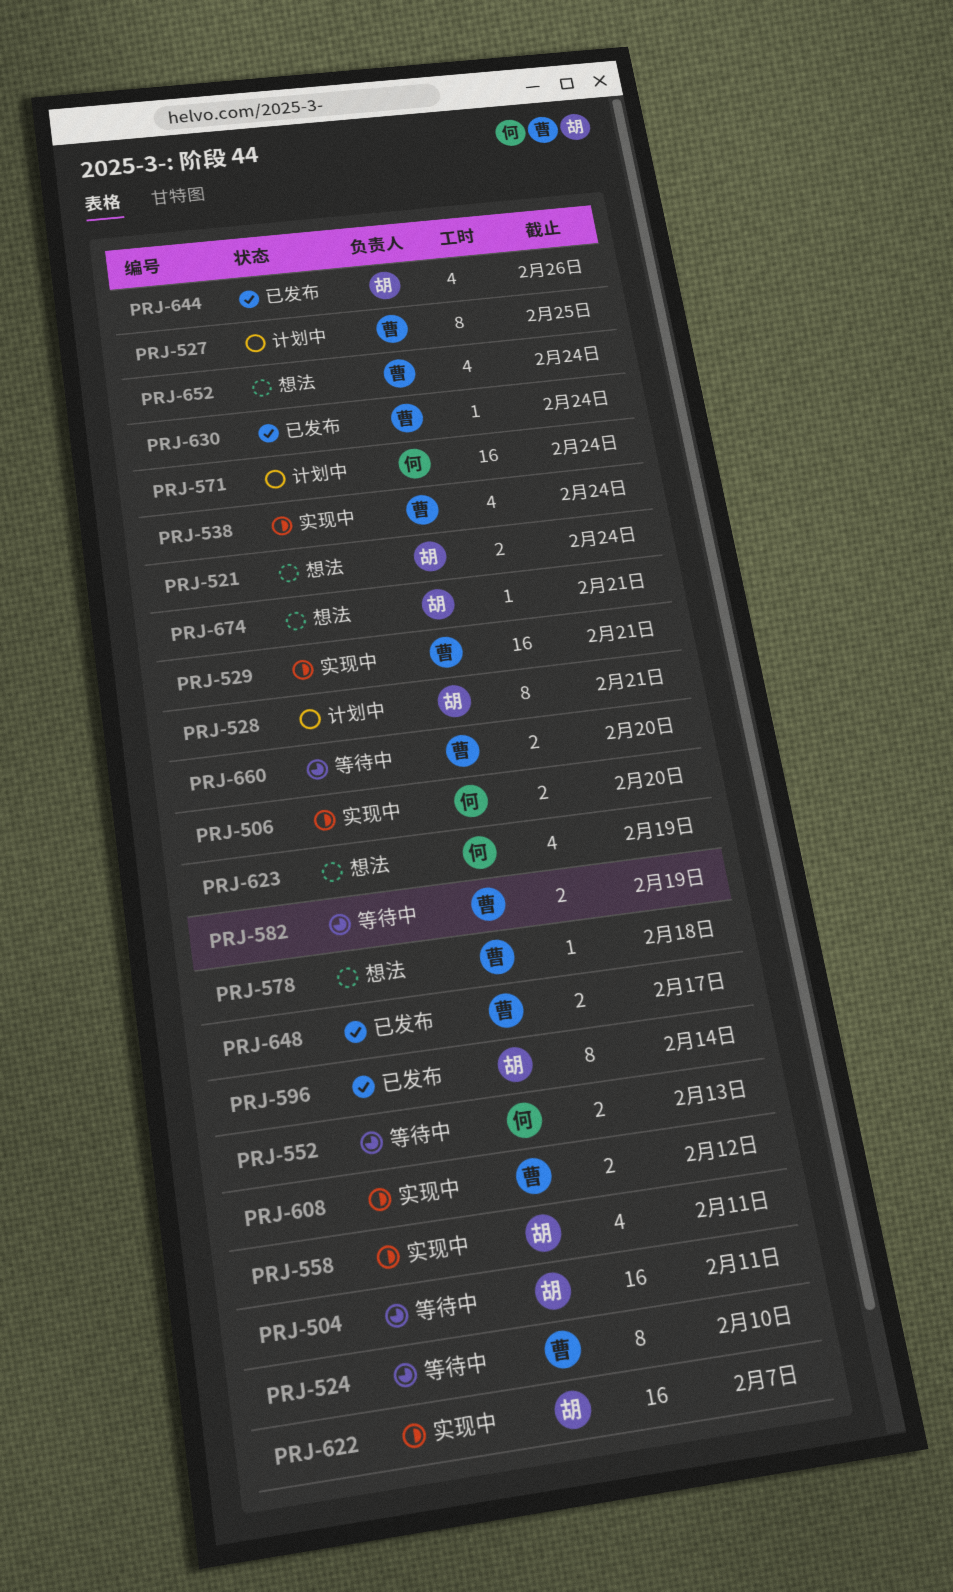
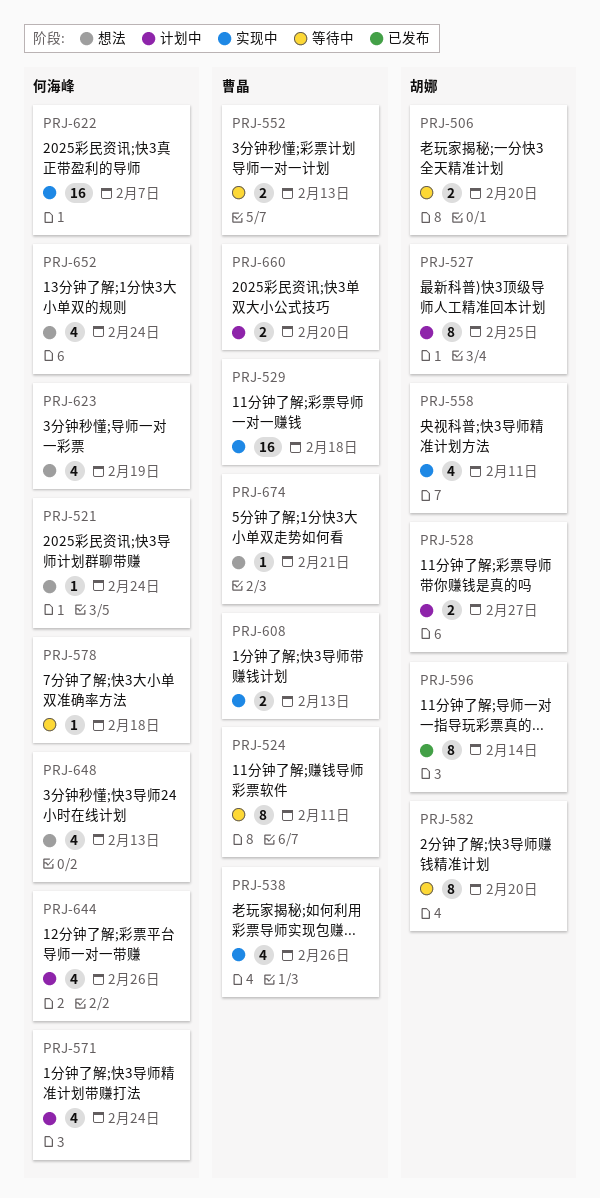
PRJ-504: present -> none
PRJ-506, status: 实现中 -> 等待中
PRJ-506, owner: 何海峰 -> 胡娜
PRJ-521, owner: 胡娜 -> 何海峰
PRJ-521, estimate: 2 -> 1
PRJ-524, due: Feb 10 -> Feb 11
PRJ-527, owner: 曹晶 -> 胡娜
PRJ-528, estimate: 8 -> 2
PRJ-528, due: Feb 21 -> Feb 27
PRJ-529, due: Feb 21 -> Feb 18
PRJ-538, due: Feb 24 -> Feb 26
PRJ-552, owner: 何海峰 -> 曹晶
PRJ-571, estimate: 16 -> 4
PRJ-578, status: 想法 -> 等待中
PRJ-578, owner: 曹晶 -> 何海峰
PRJ-582, owner: 曹晶 -> 胡娜
PRJ-582, estimate: 2 -> 8
PRJ-582, due: Feb 19 -> Feb 20
PRJ-608, due: Feb 12 -> Feb 13
PRJ-622, owner: 胡娜 -> 何海峰
PRJ-630: present -> none
PRJ-644, status: 已发布 -> 计划中
PRJ-644, owner: 胡娜 -> 何海峰
PRJ-648, status: 已发布 -> 想法
PRJ-648, owner: 曹晶 -> 何海峰
PRJ-648, estimate: 2 -> 4
PRJ-648, due: Feb 17 -> Feb 13
PRJ-652, owner: 曹晶 -> 何海峰
PRJ-660, status: 等待中 -> 计划中
PRJ-674, owner: 胡娜 -> 曹晶

